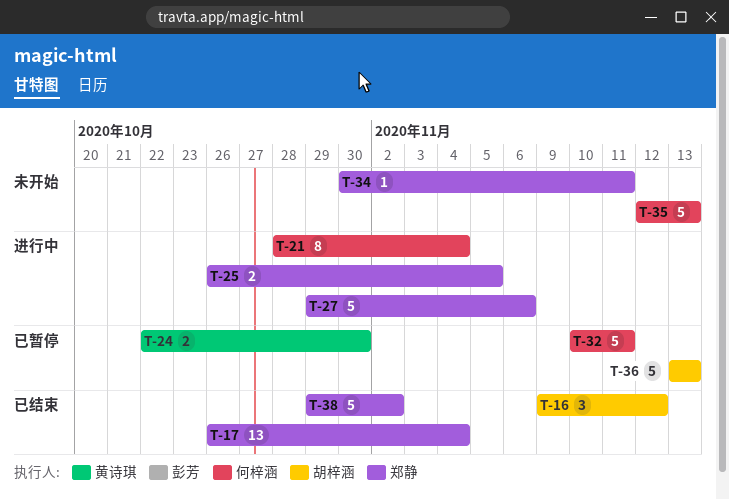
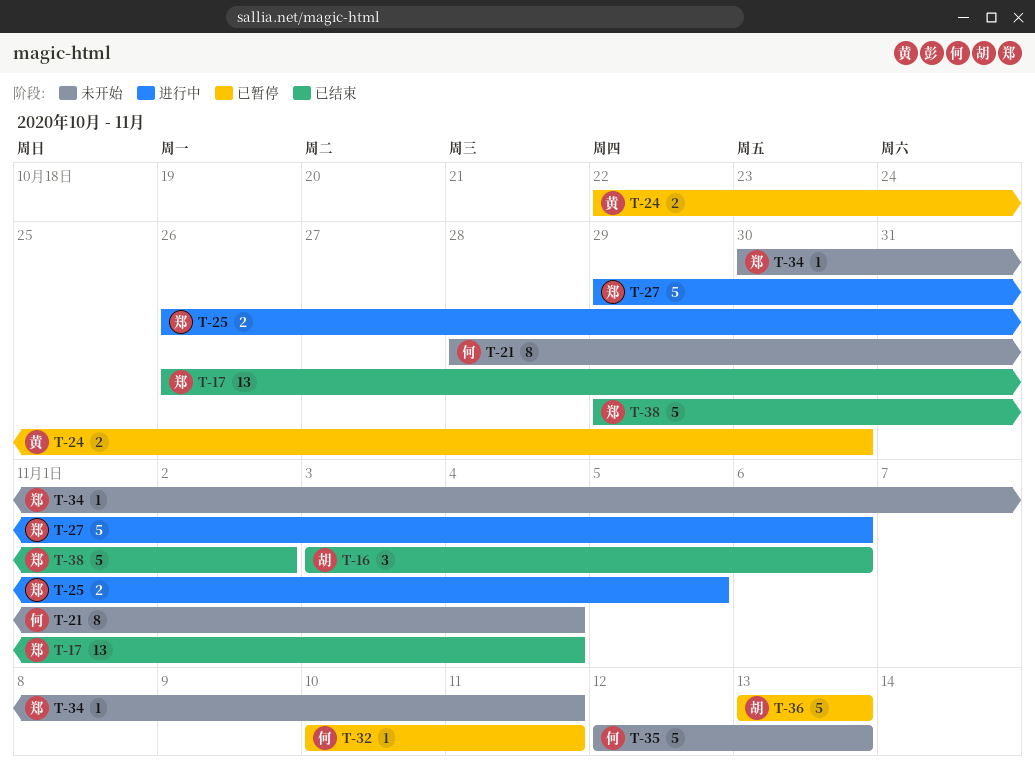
T-16, start: Nov 9 -> Nov 3
T-16, due: Nov 12 -> Nov 6
T-21, status: 进行中 -> 未开始
T-32, estimate: 5 -> 1

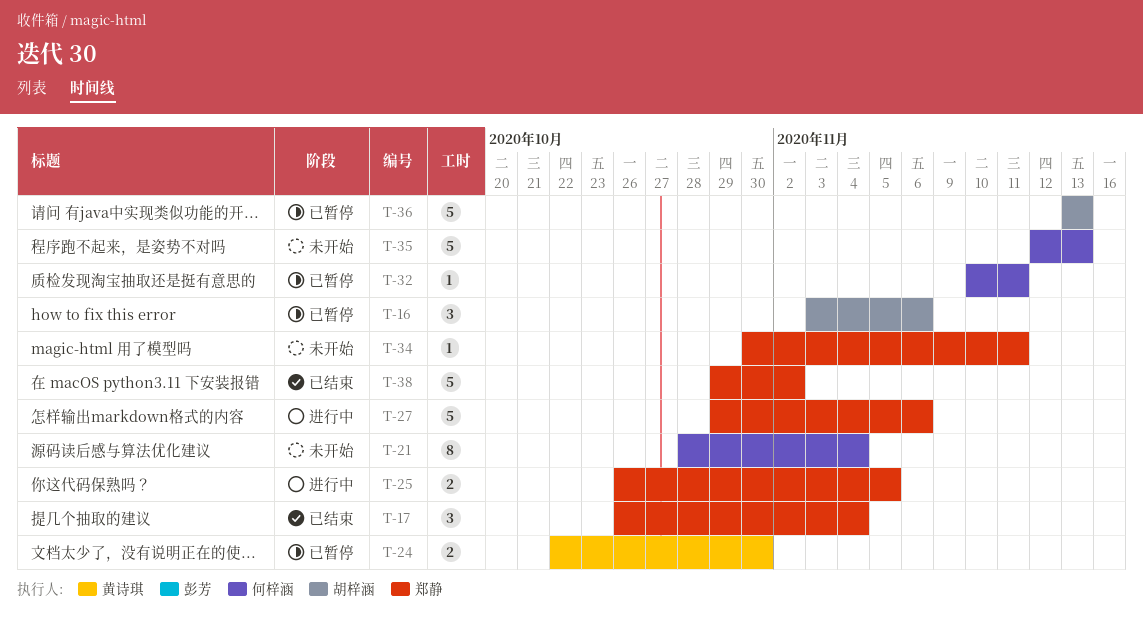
T-16, status: 已结束 -> 已暂停
T-17, estimate: 13 -> 3

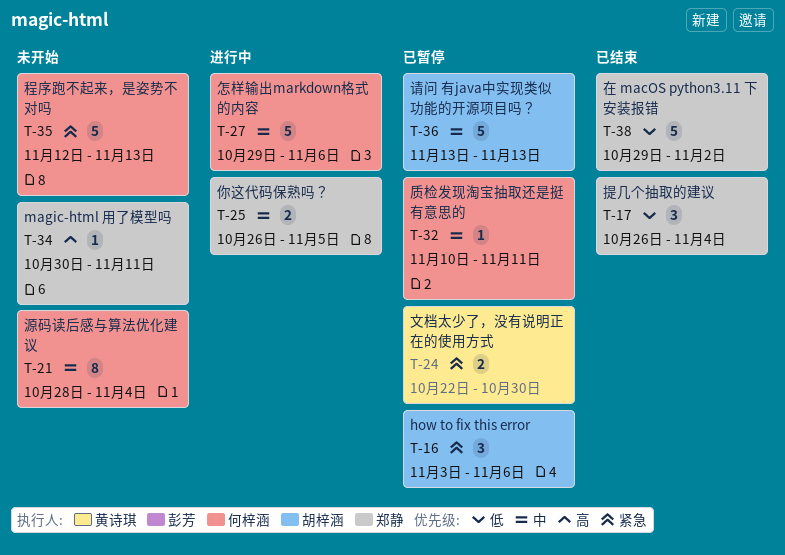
T-27, owner: 郑静 -> 何梓涵

